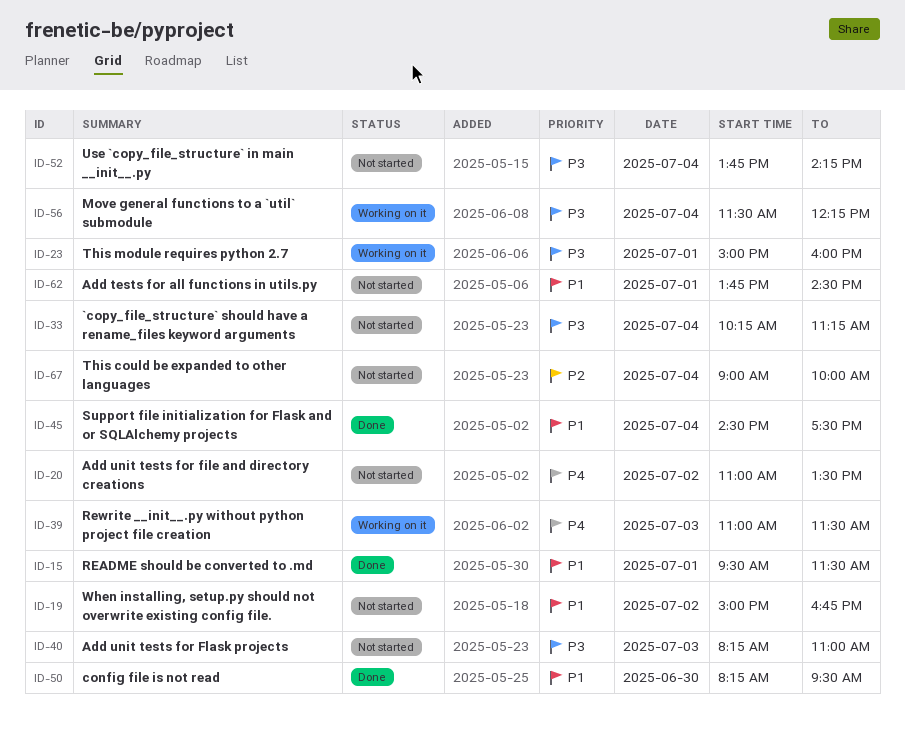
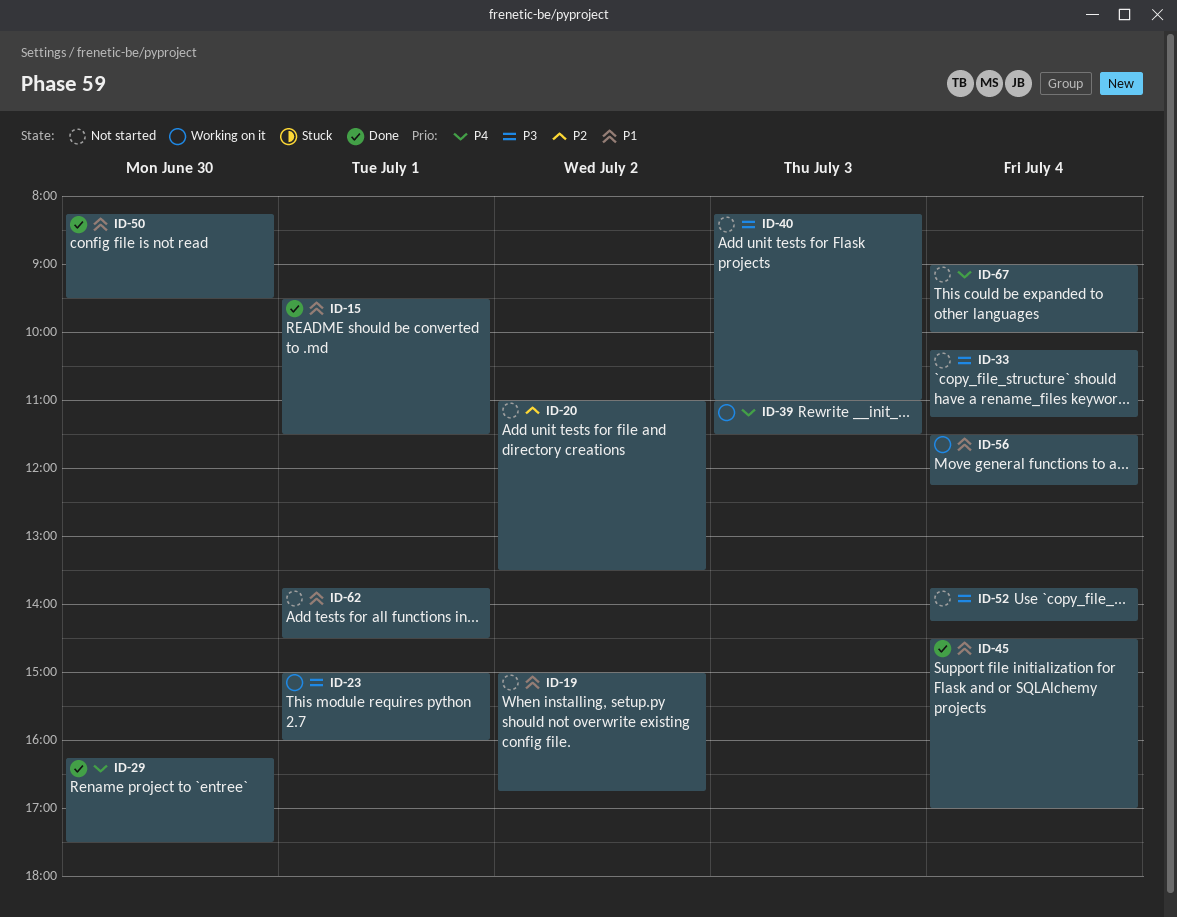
ID-20, priority: P4 -> P2
ID-29: none -> present
ID-45, ends: 17:30 -> 17:00
ID-56, priority: P3 -> P1
ID-67, priority: P2 -> P4

